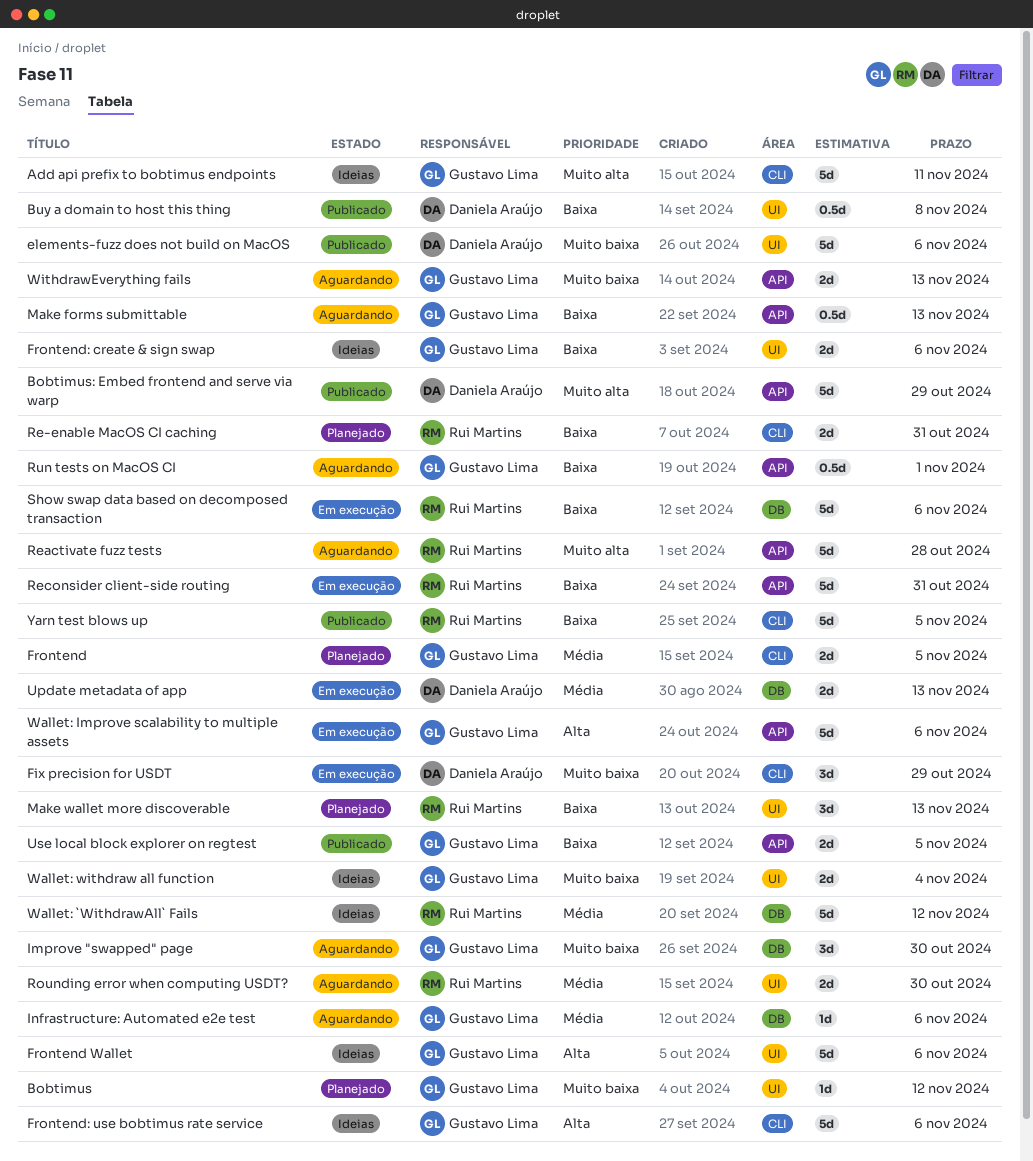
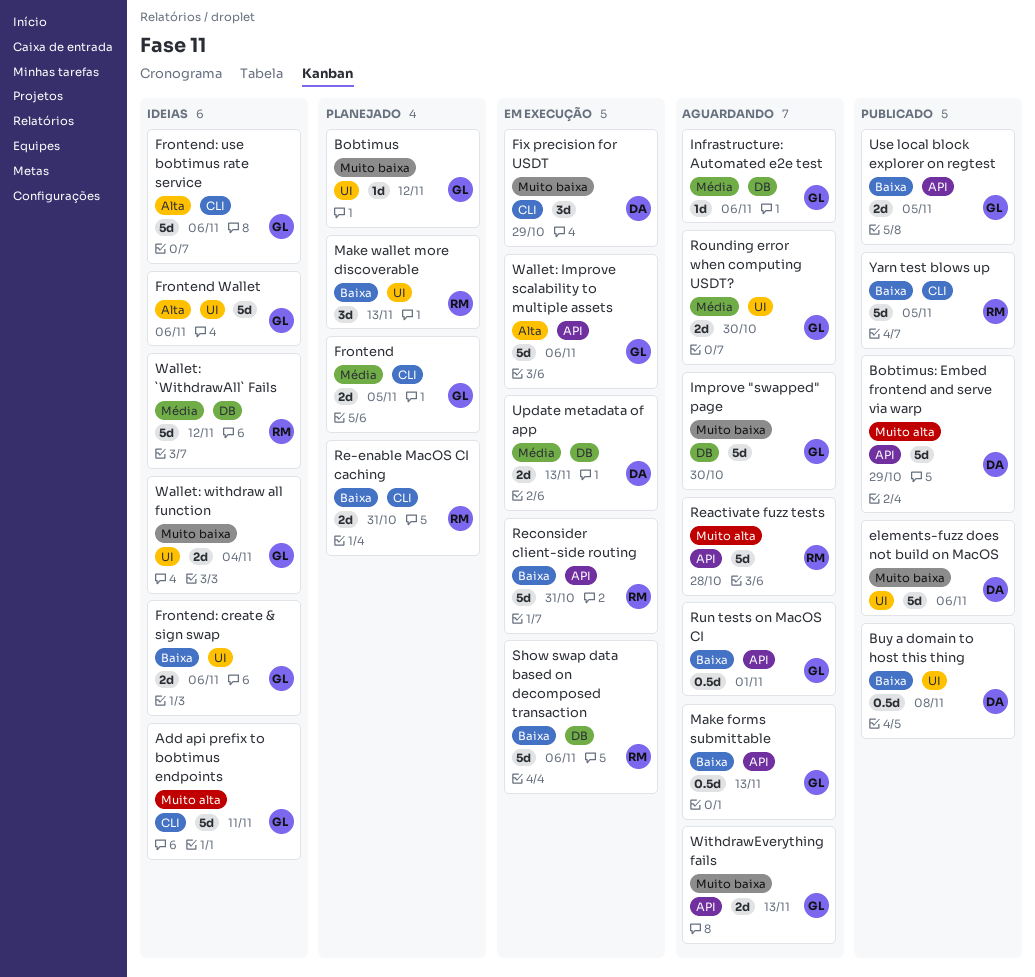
Improve "swapped" page, estimate: 3d -> 5d
Rounding error when computing USDT?, owner: Rui Martins -> Gustavo Lima

